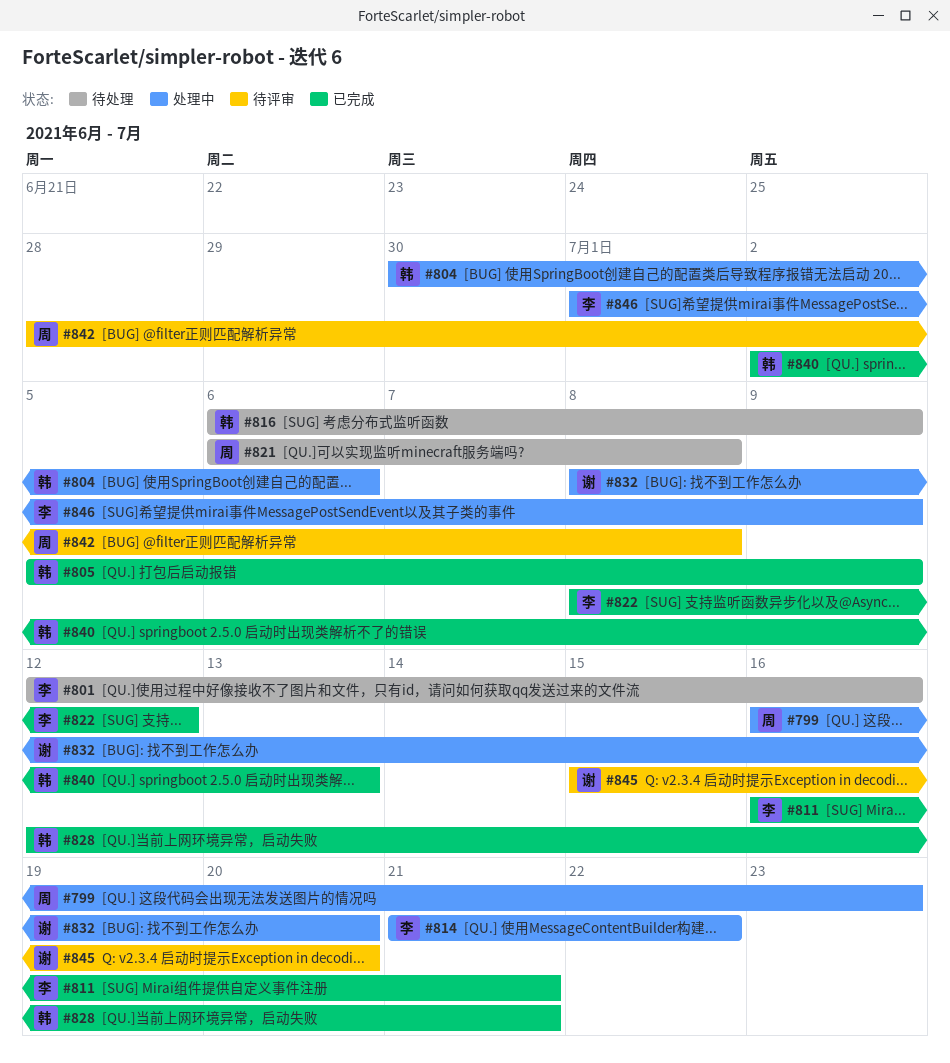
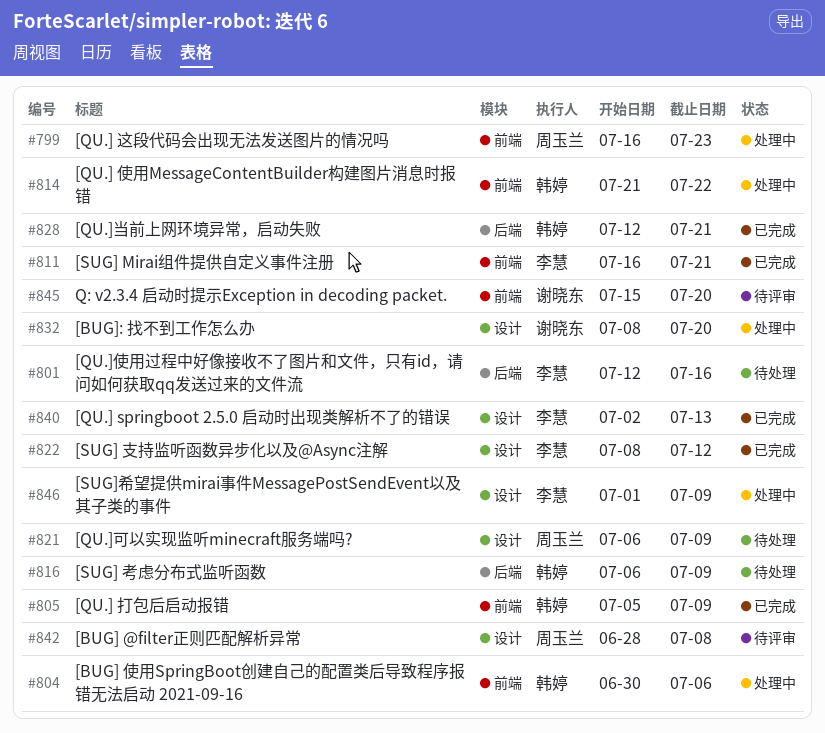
#814, owner: 李慧 -> 韩婷
#821, due: Jul 8 -> Jul 9
#840, owner: 韩婷 -> 李慧

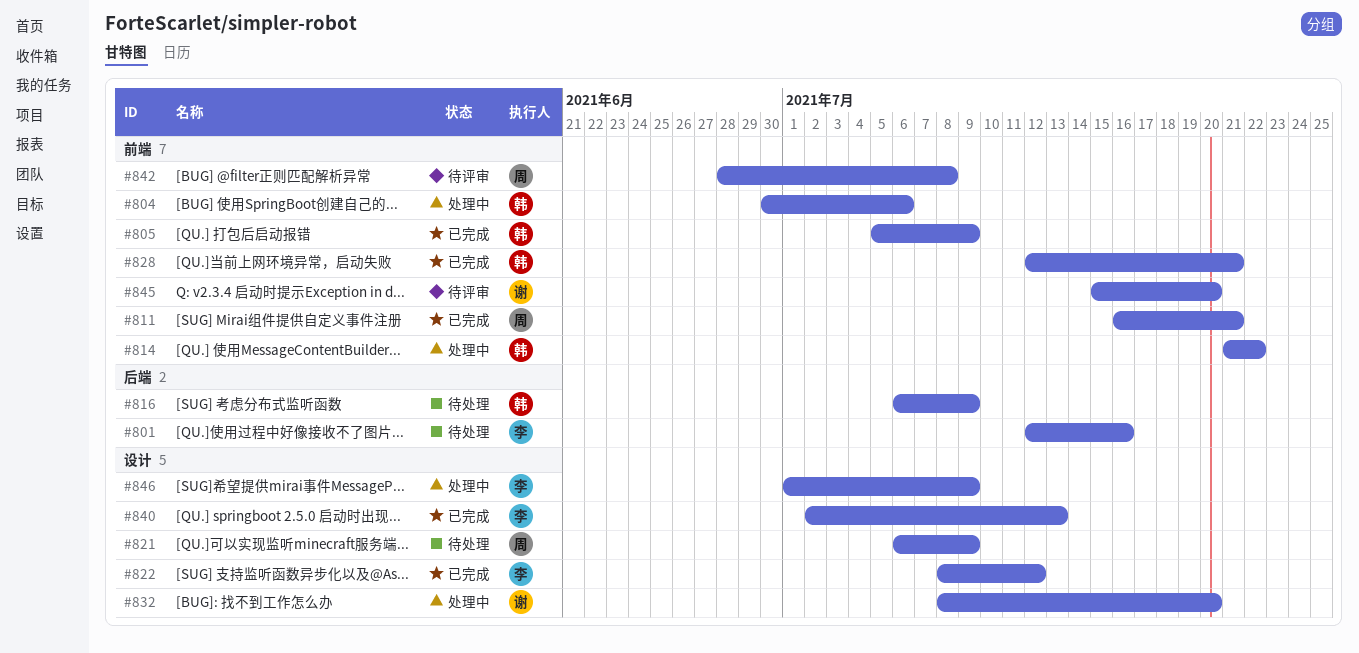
#799: present -> none
#811, owner: 李慧 -> 周玉兰
#828, label: 后端 -> 前端
#842, label: 设计 -> 前端

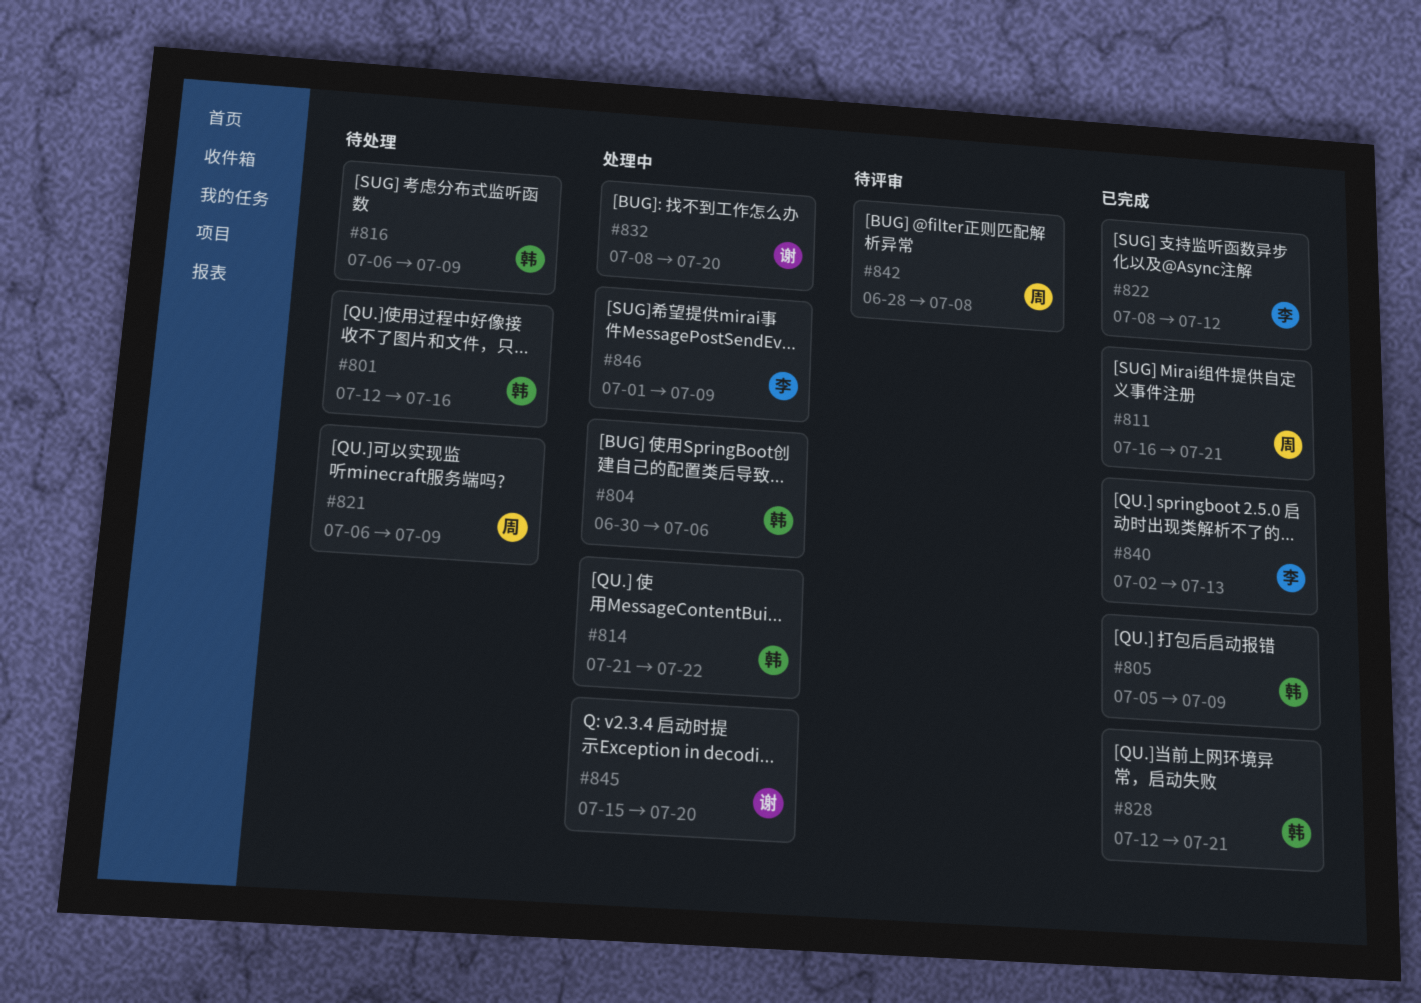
#801, owner: 李 -> 韩
#845, status: 待评审 -> 处理中

